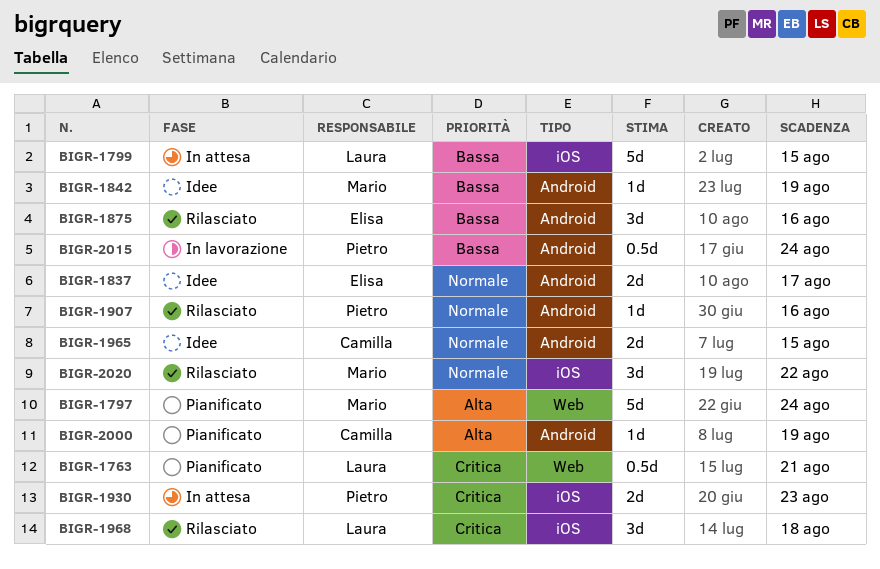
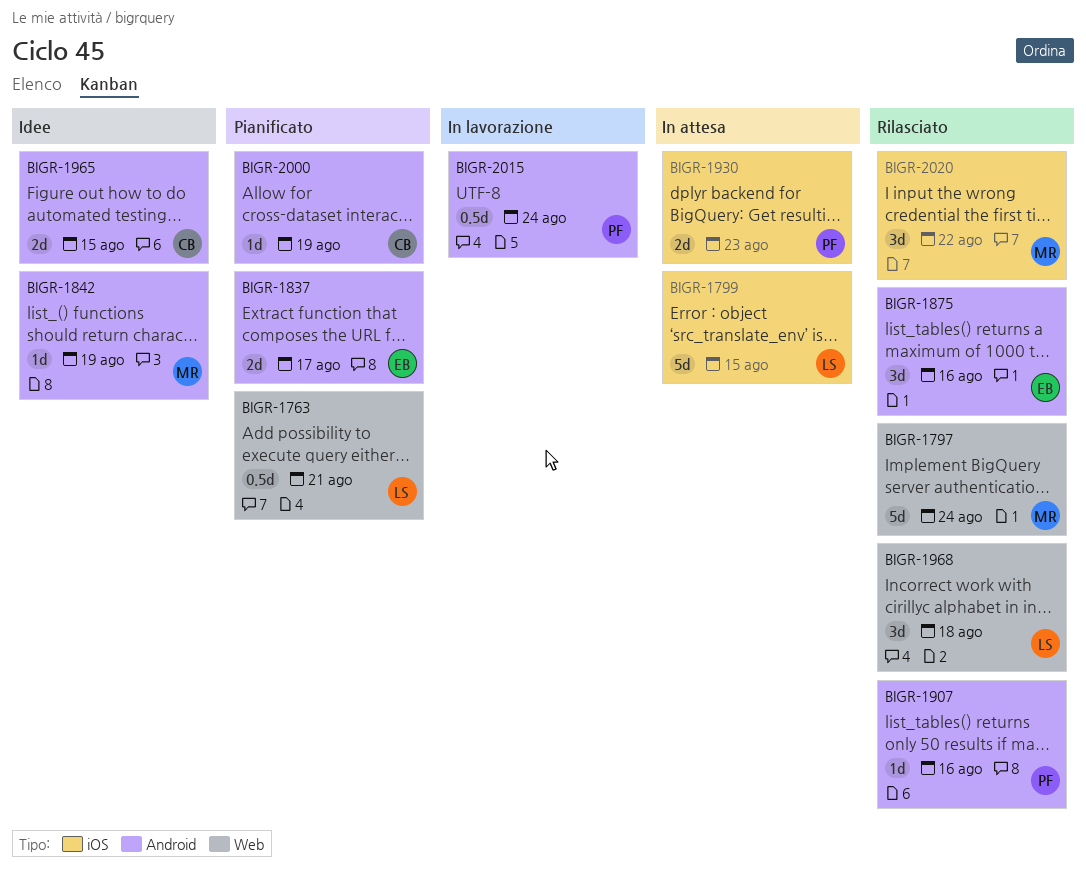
BIGR-1797, status: Pianificato -> Rilasciato
BIGR-1837, status: Idee -> Pianificato
BIGR-1968, label: iOS -> Web

